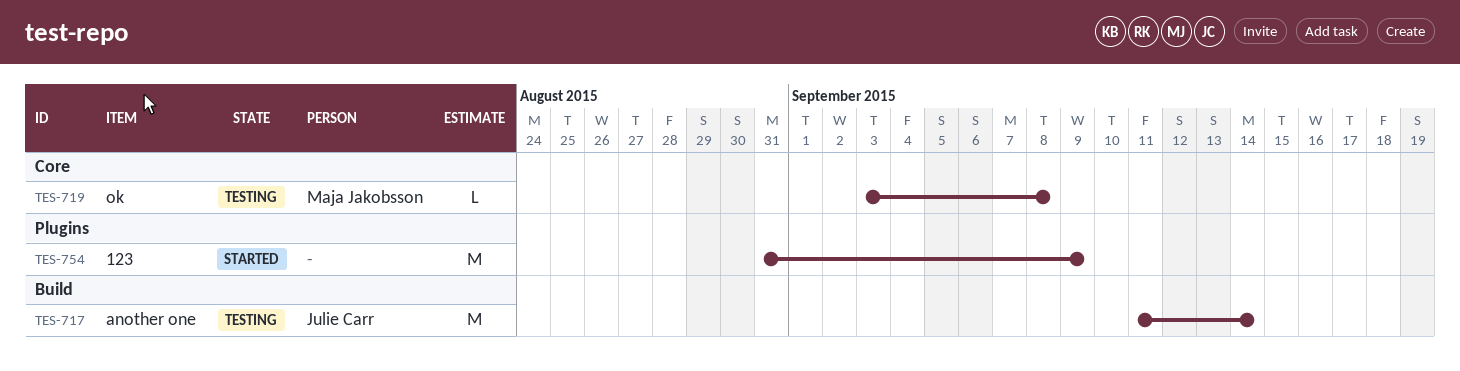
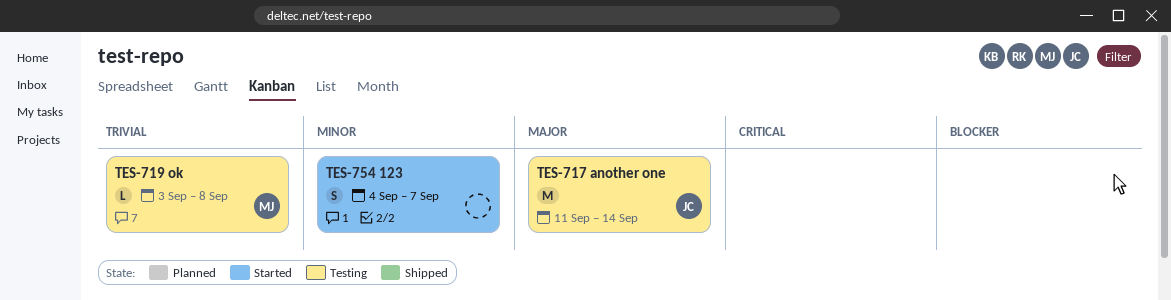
TES-754, estimate: M -> S
TES-754, start: Aug 31 -> Sep 4
TES-754, due: Sep 9 -> Sep 7

